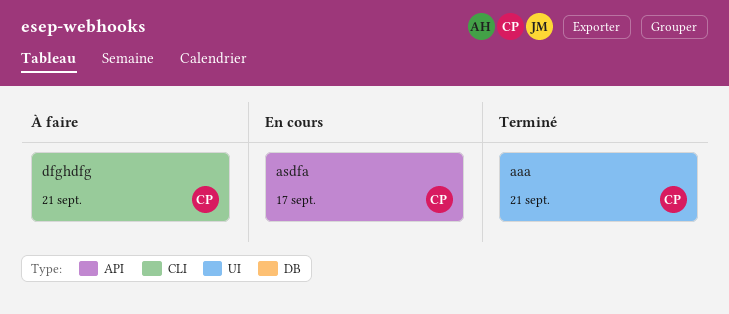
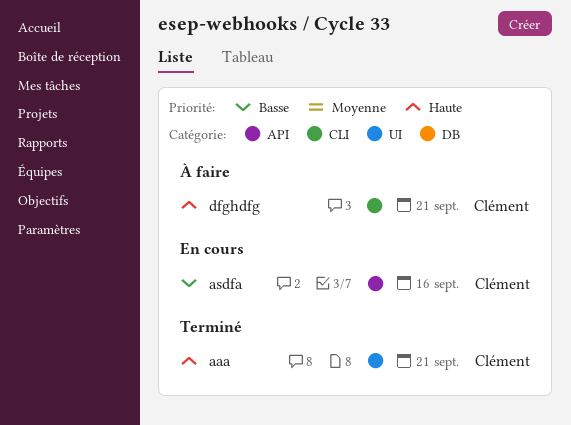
asdfa, due: Sep 17 -> Sep 16

